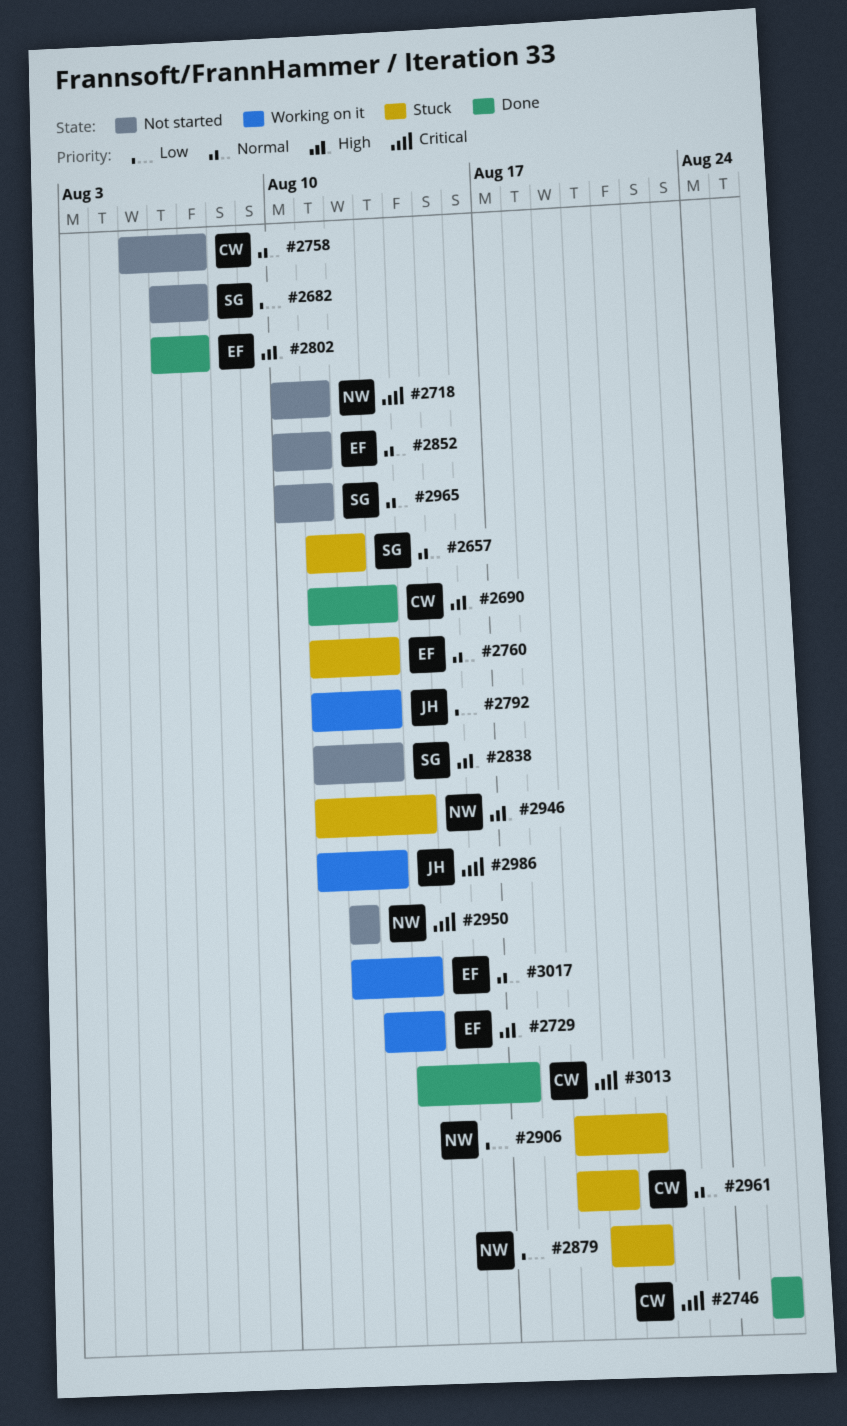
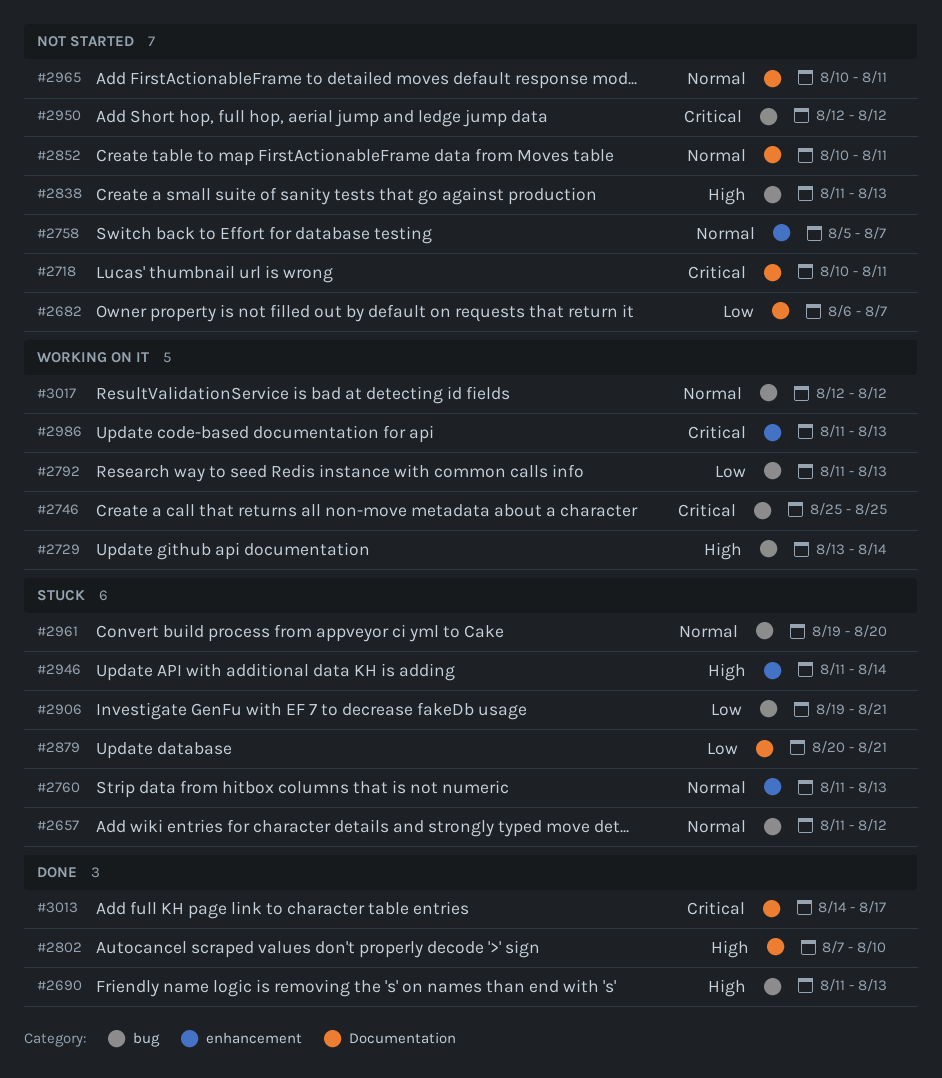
#2746, status: Done -> Working on it
#2802, start: Aug 6 -> Aug 7
#2802, due: Aug 7 -> Aug 10
#3017, due: Aug 14 -> Aug 12

